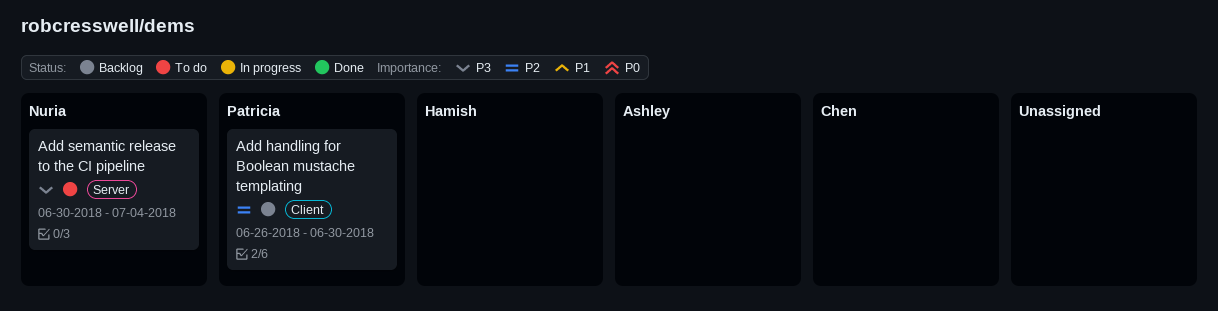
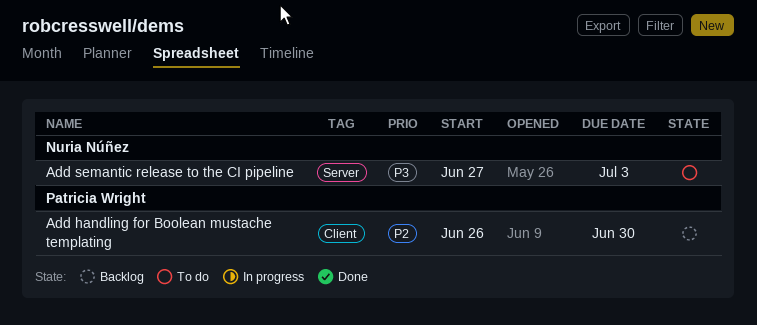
Add semantic release to the CI pipeline, start: Jun 30 -> Jun 27
Add semantic release to the CI pipeline, due: Jul 4 -> Jul 3

